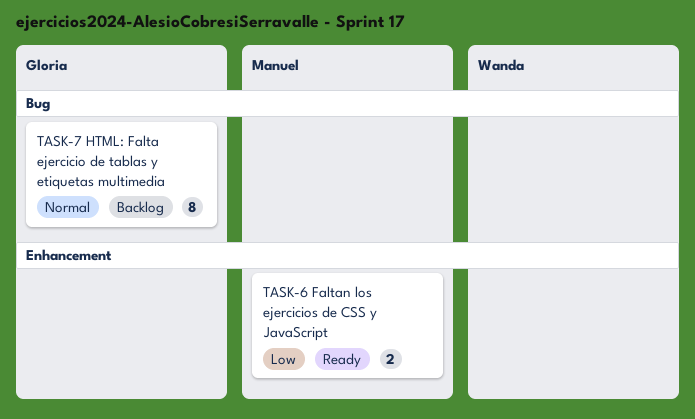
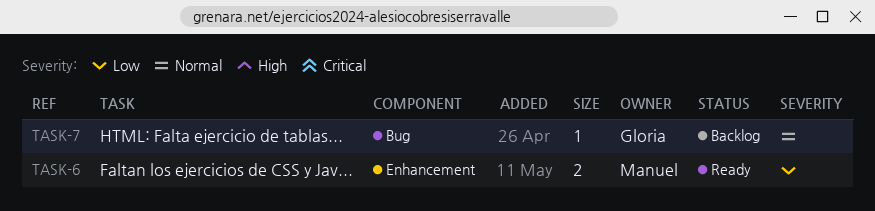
TASK-7, estimate: 8 -> 1

